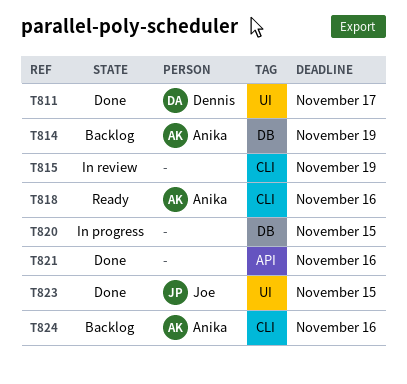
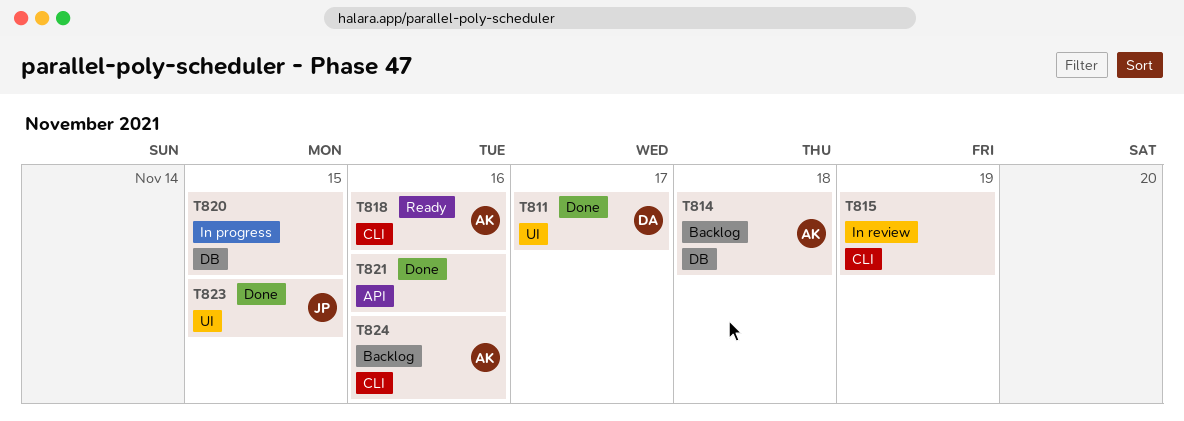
T814, due: Nov 19 -> Nov 18

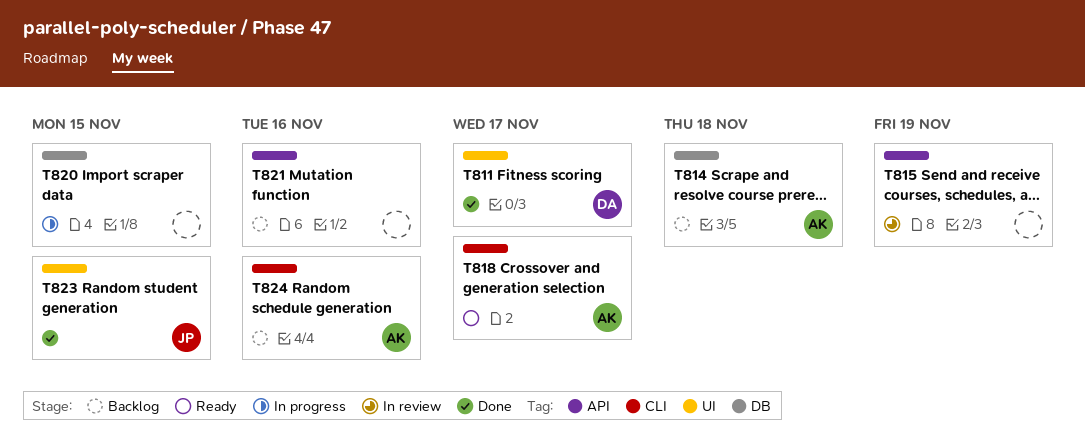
T815, label: CLI -> API
T818, due: Nov 16 -> Nov 17
T821, status: Done -> Backlog

